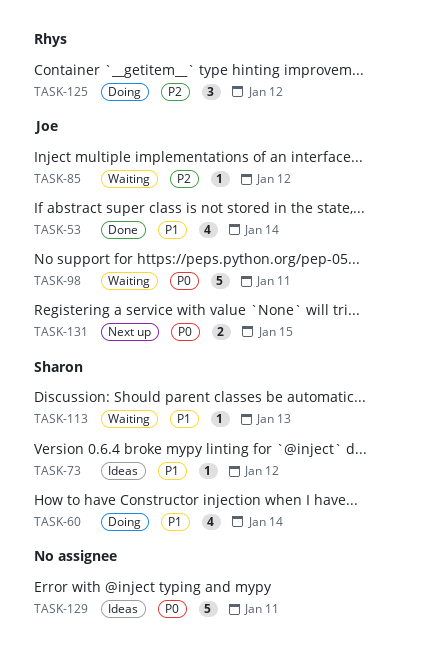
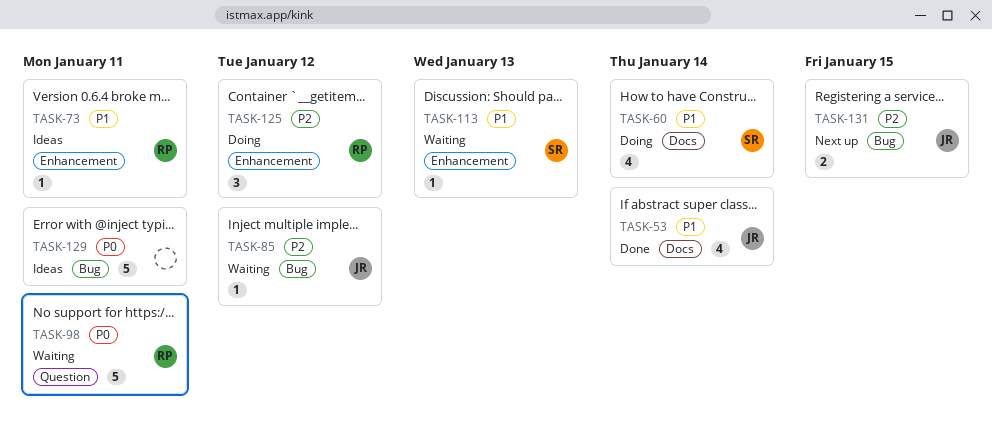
TASK-73, owner: Sharon -> Rhys
TASK-73, due: Jan 12 -> Jan 11
TASK-98, owner: Joe -> Rhys
TASK-131, priority: P0 -> P2

